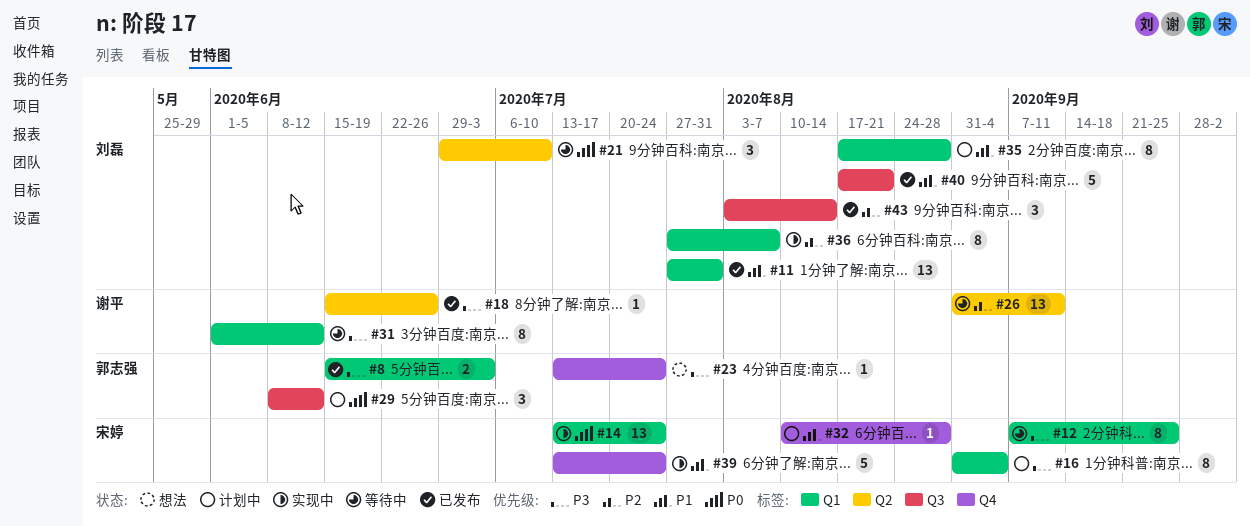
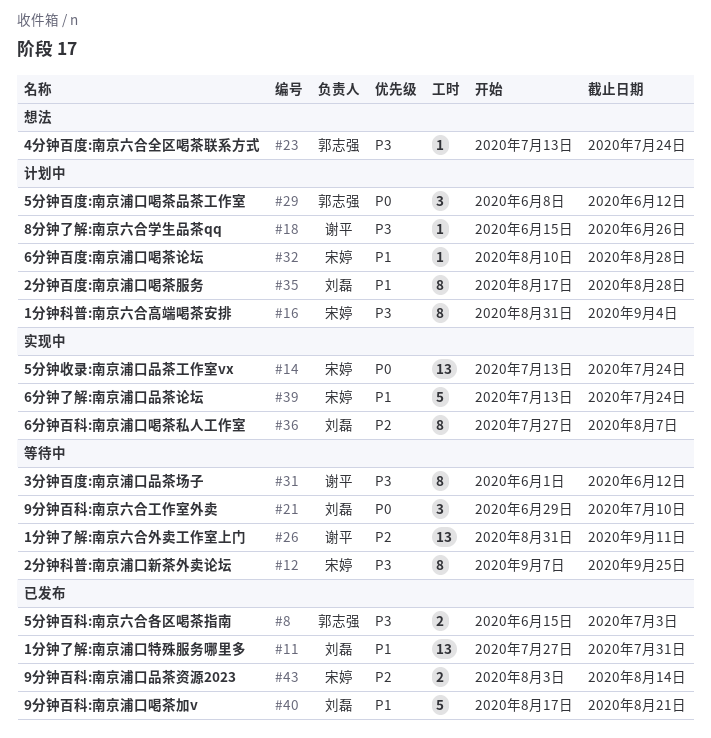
#18, status: 已发布 -> 计划中
#43, owner: 刘磊 -> 宋婷
#43, estimate: 3 -> 2

